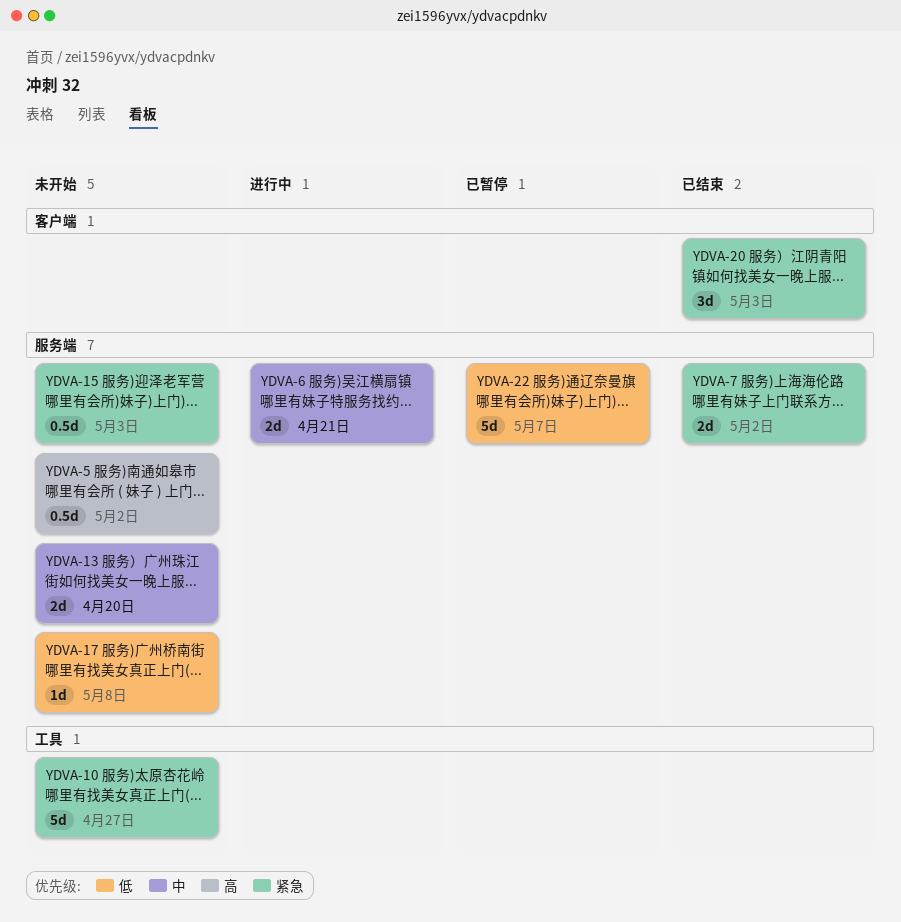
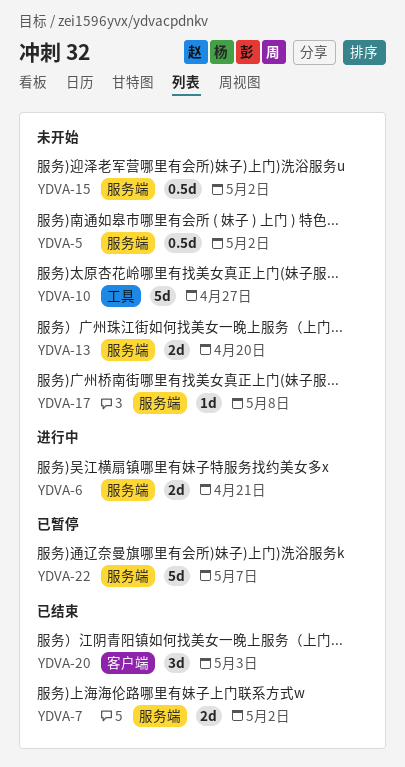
YDVA-15, due: May 3 -> May 2

